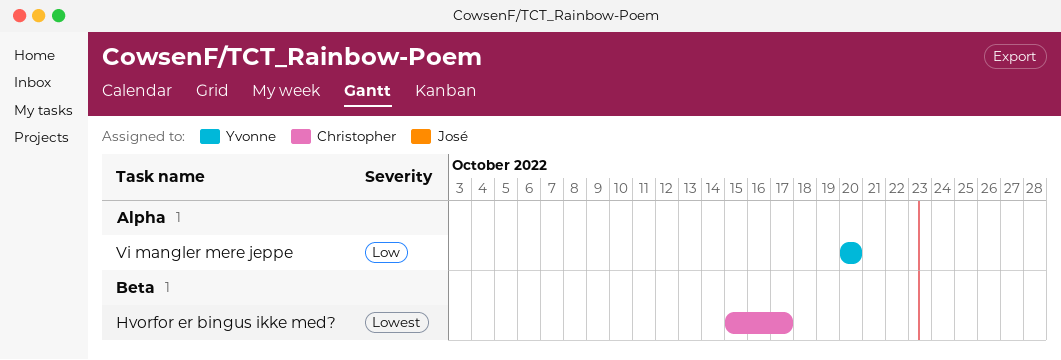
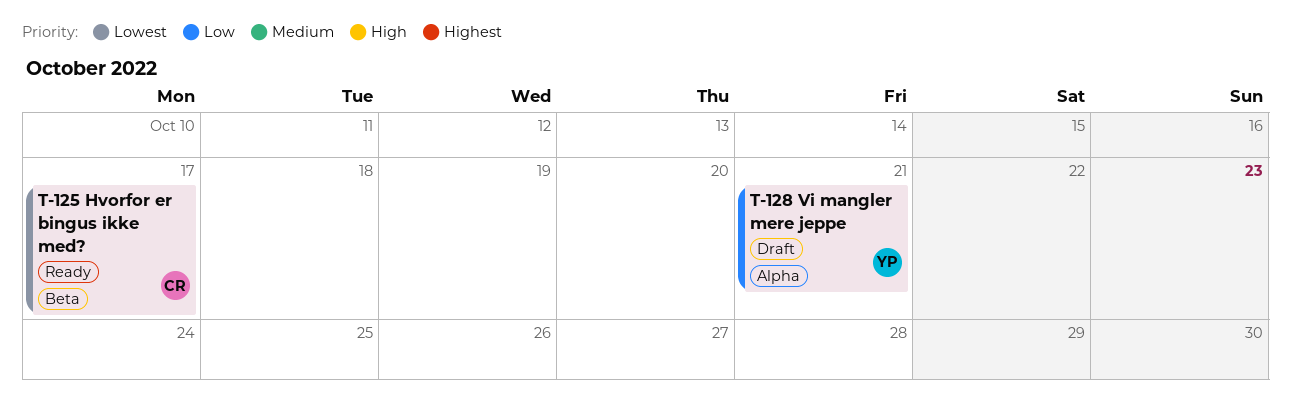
Vi mangler mere jeppe, due: Oct 20 -> Oct 21

